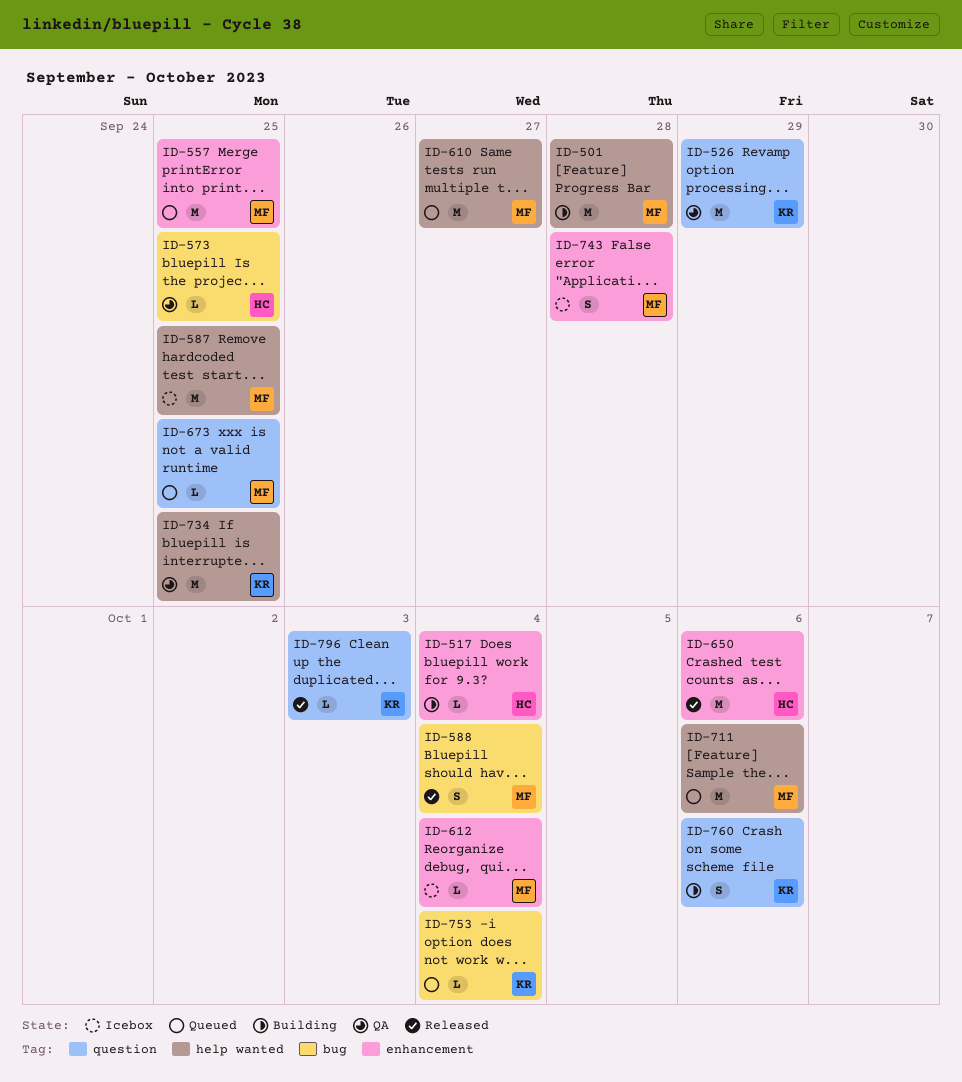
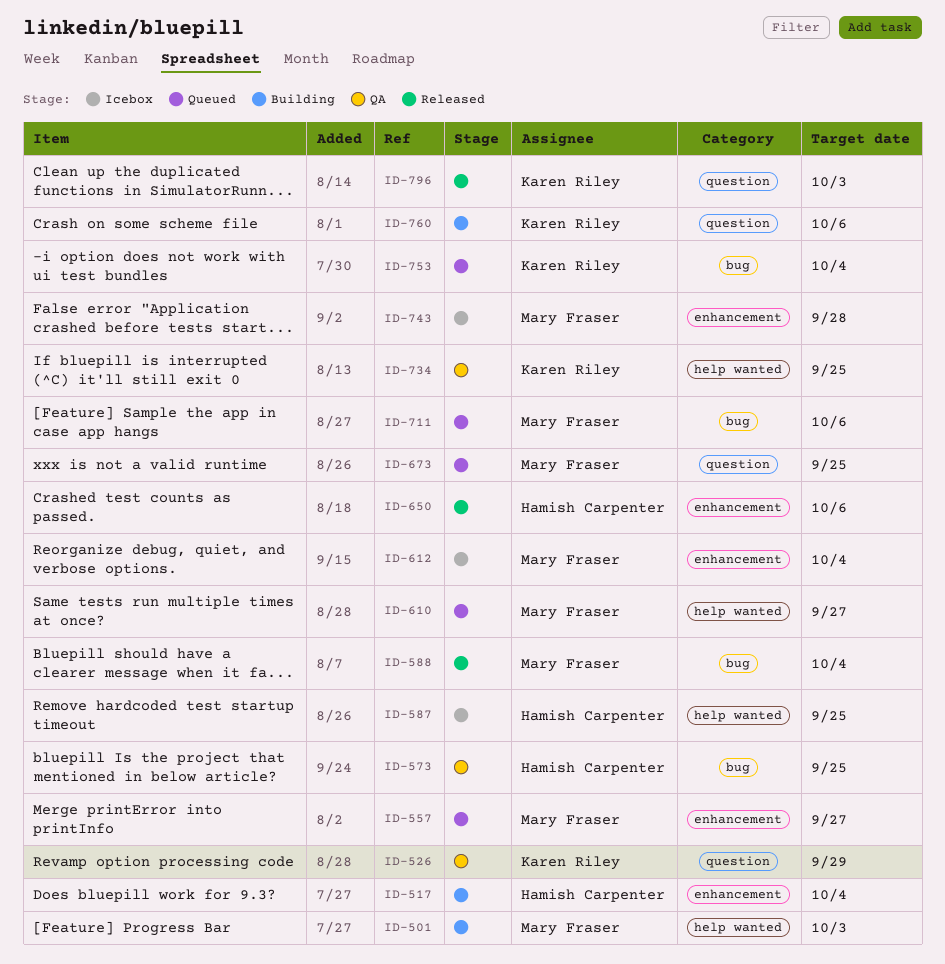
ID-501, due: Sep 28 -> Oct 3
ID-557, due: Sep 25 -> Sep 27
ID-587, owner: Mary Fraser -> Hamish Carpenter
ID-711, label: help wanted -> bug

